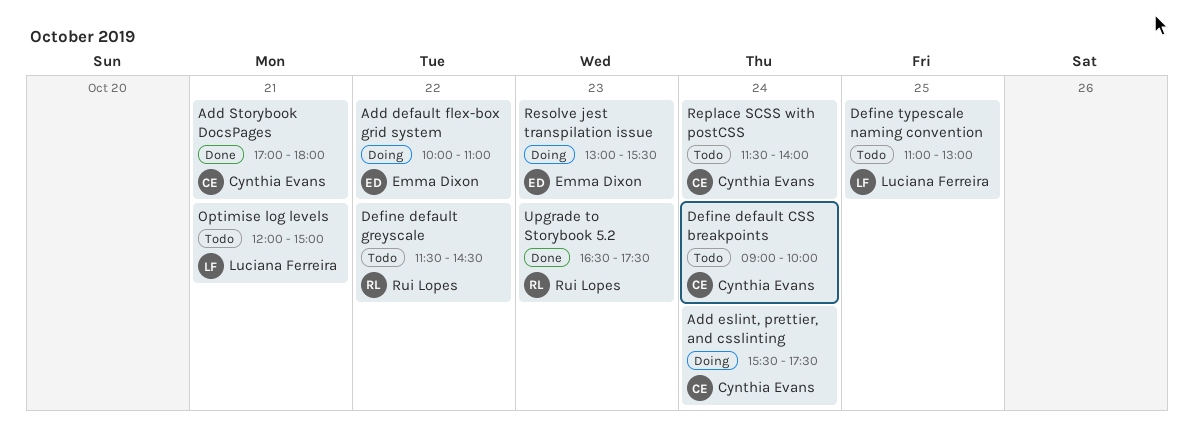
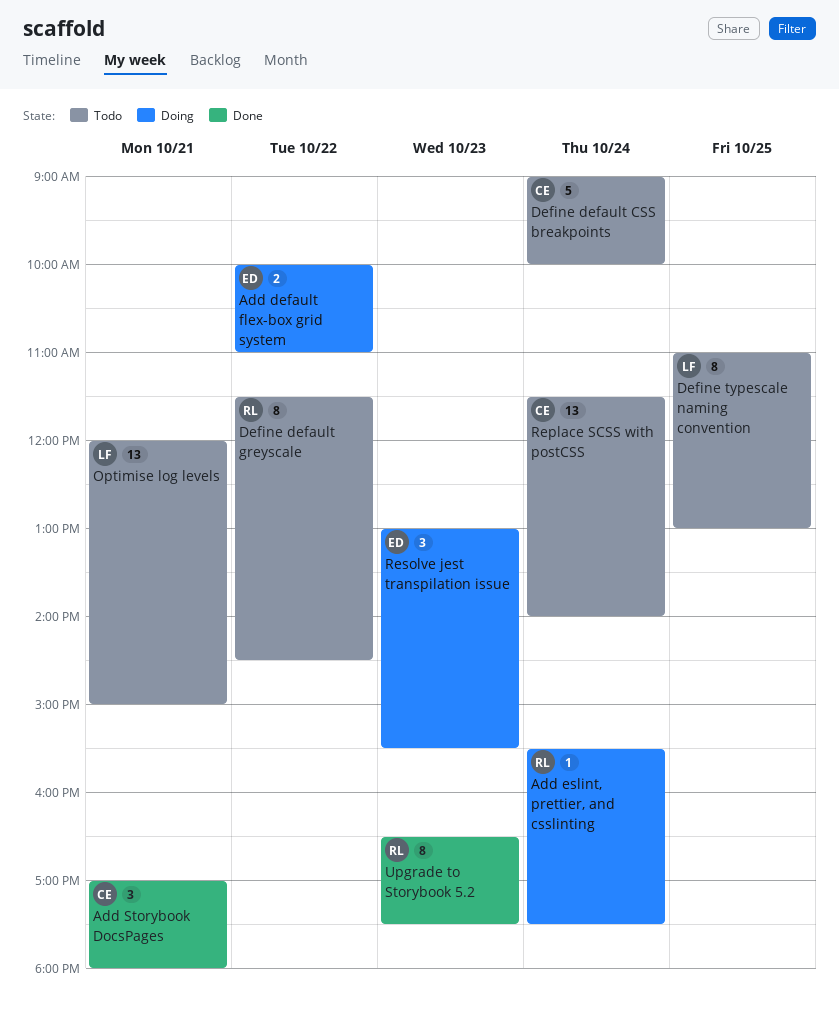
Add eslint, prettier, and csslinting, owner: Cynthia Evans -> Rui Lopes

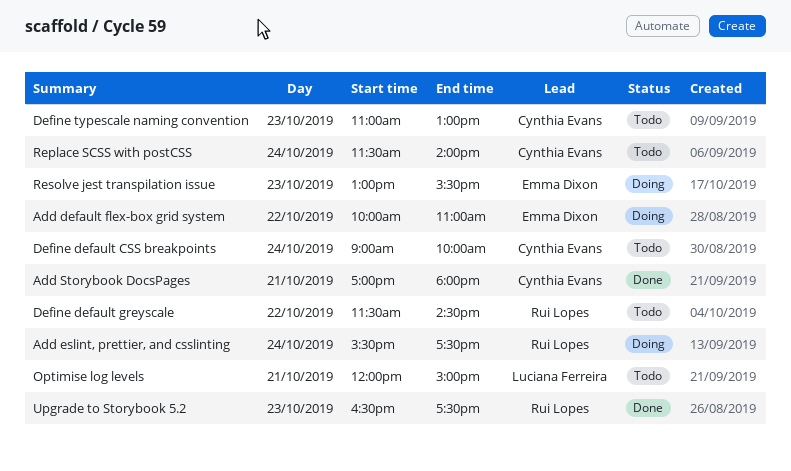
Define typescale naming convention, owner: Luciana Ferreira -> Cynthia Evans
Define typescale naming convention, day: Oct 25 -> Oct 23

